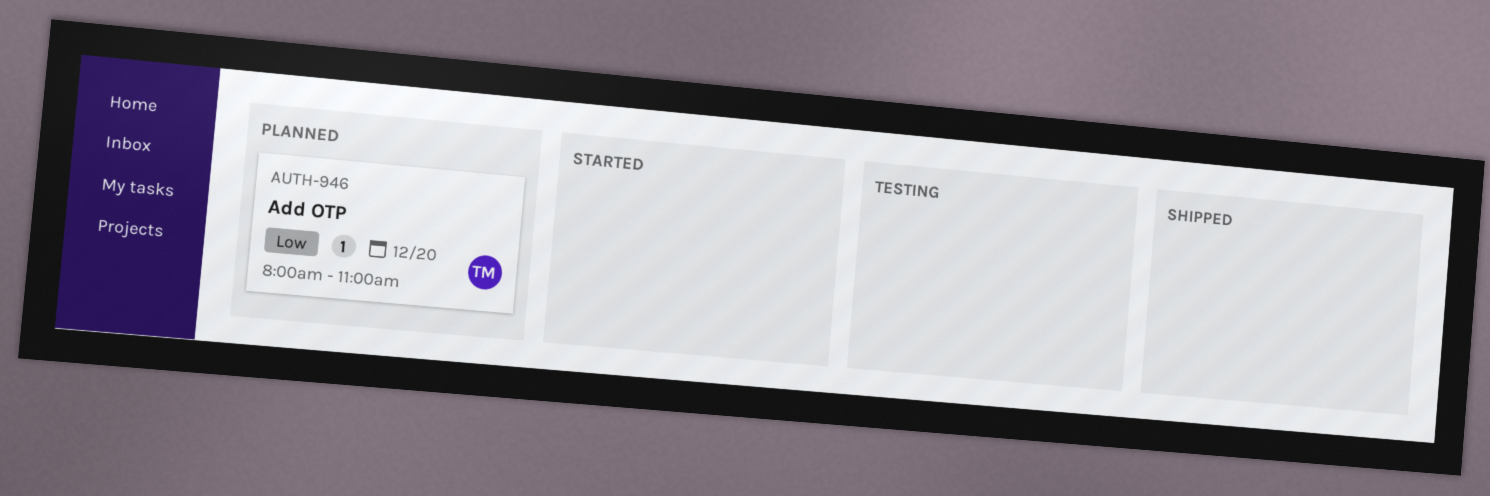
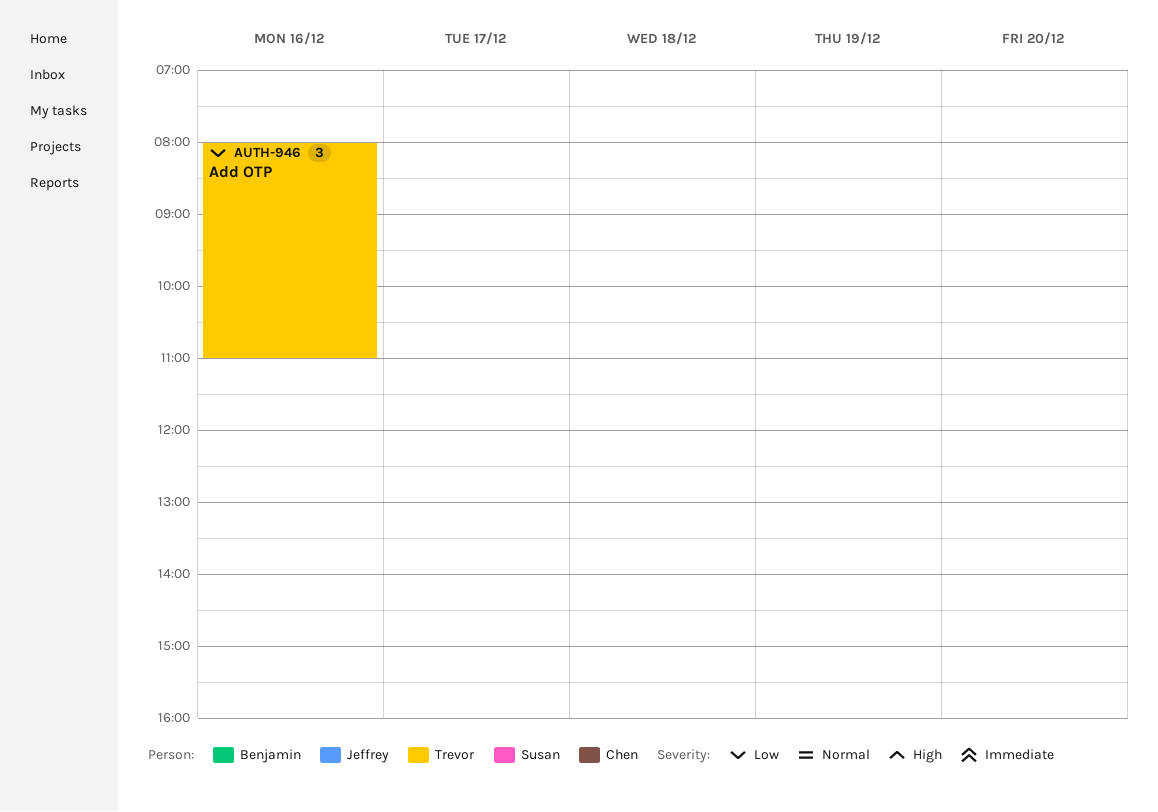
AUTH-946, estimate: 1 -> 3
AUTH-946, day: Dec 20 -> Dec 16

